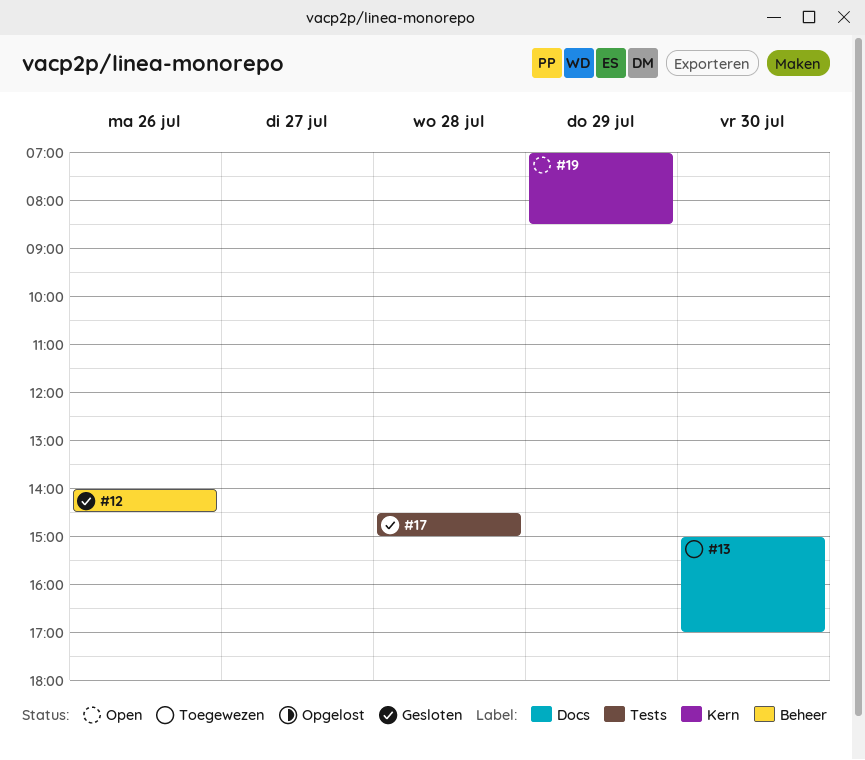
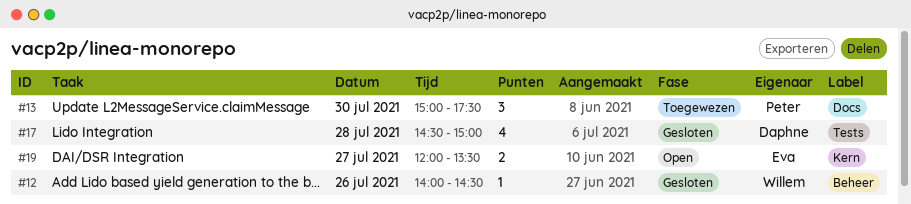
#13, ends: 17:00 -> 17:30
#19, day: Jul 29 -> Jul 27
#19, begins: 07:00 -> 12:00
#19, ends: 08:30 -> 13:30

